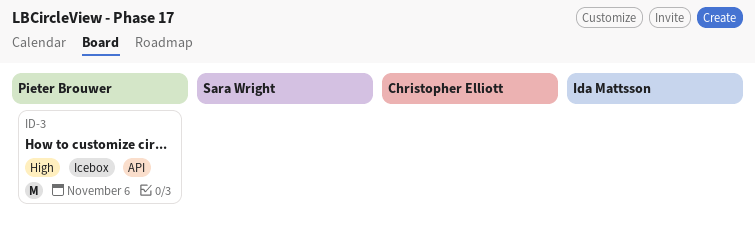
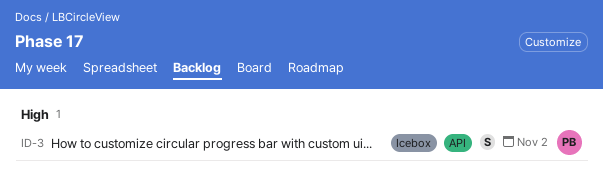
ID-3, estimate: M -> S
ID-3, due: Nov 6 -> Nov 2

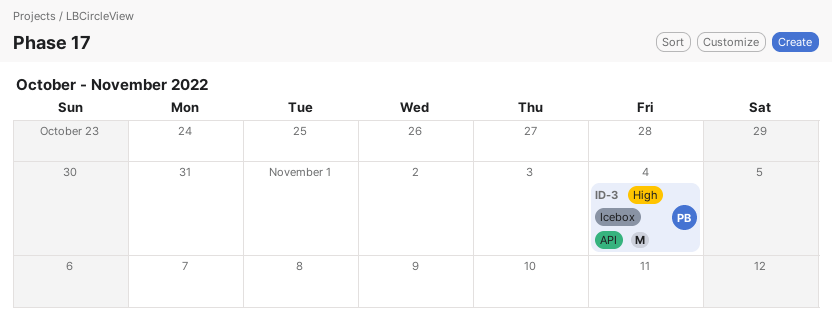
ID-3, estimate: S -> M
ID-3, due: Nov 2 -> Nov 4

